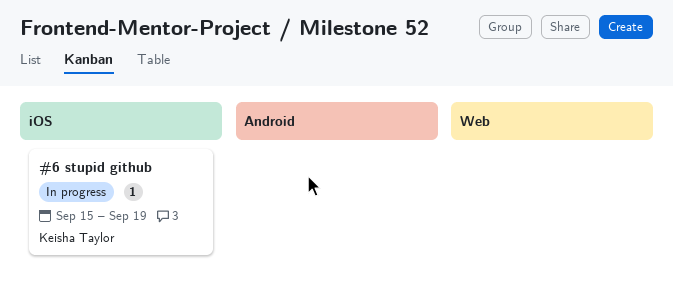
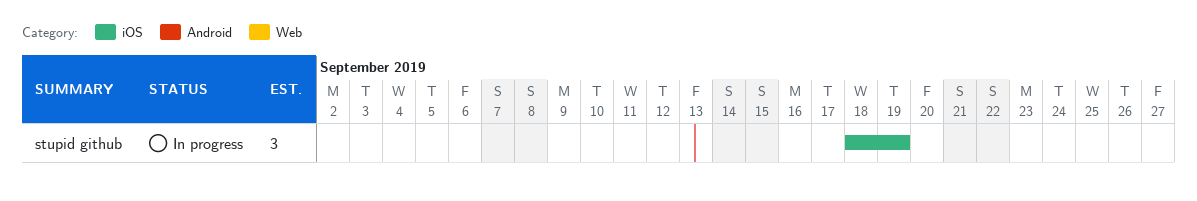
stupid github, estimate: 1 -> 3
stupid github, start: Sep 15 -> Sep 18

